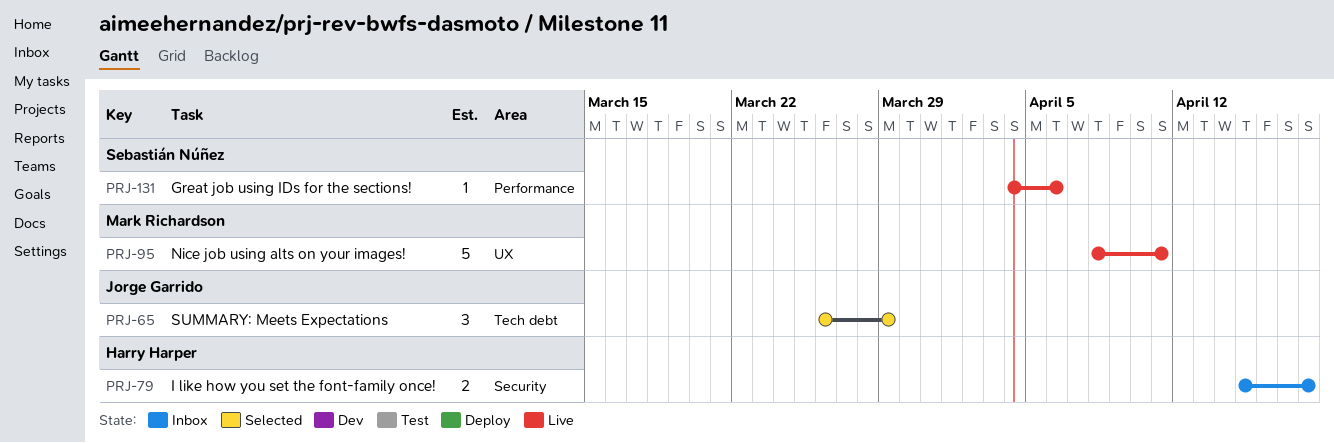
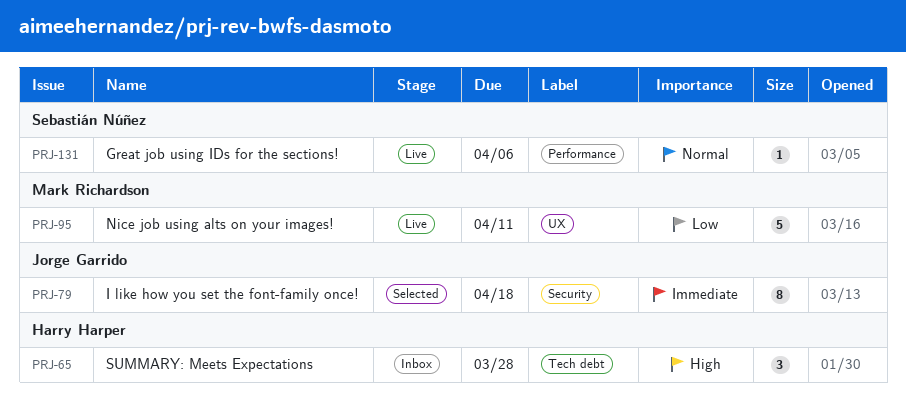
PRJ-65, status: Selected -> Inbox
PRJ-65, owner: Jorge Garrido -> Harry Harper
PRJ-65, due: Mar 29 -> Mar 28
PRJ-79, status: Inbox -> Selected
PRJ-79, owner: Harry Harper -> Jorge Garrido
PRJ-79, estimate: 2 -> 8

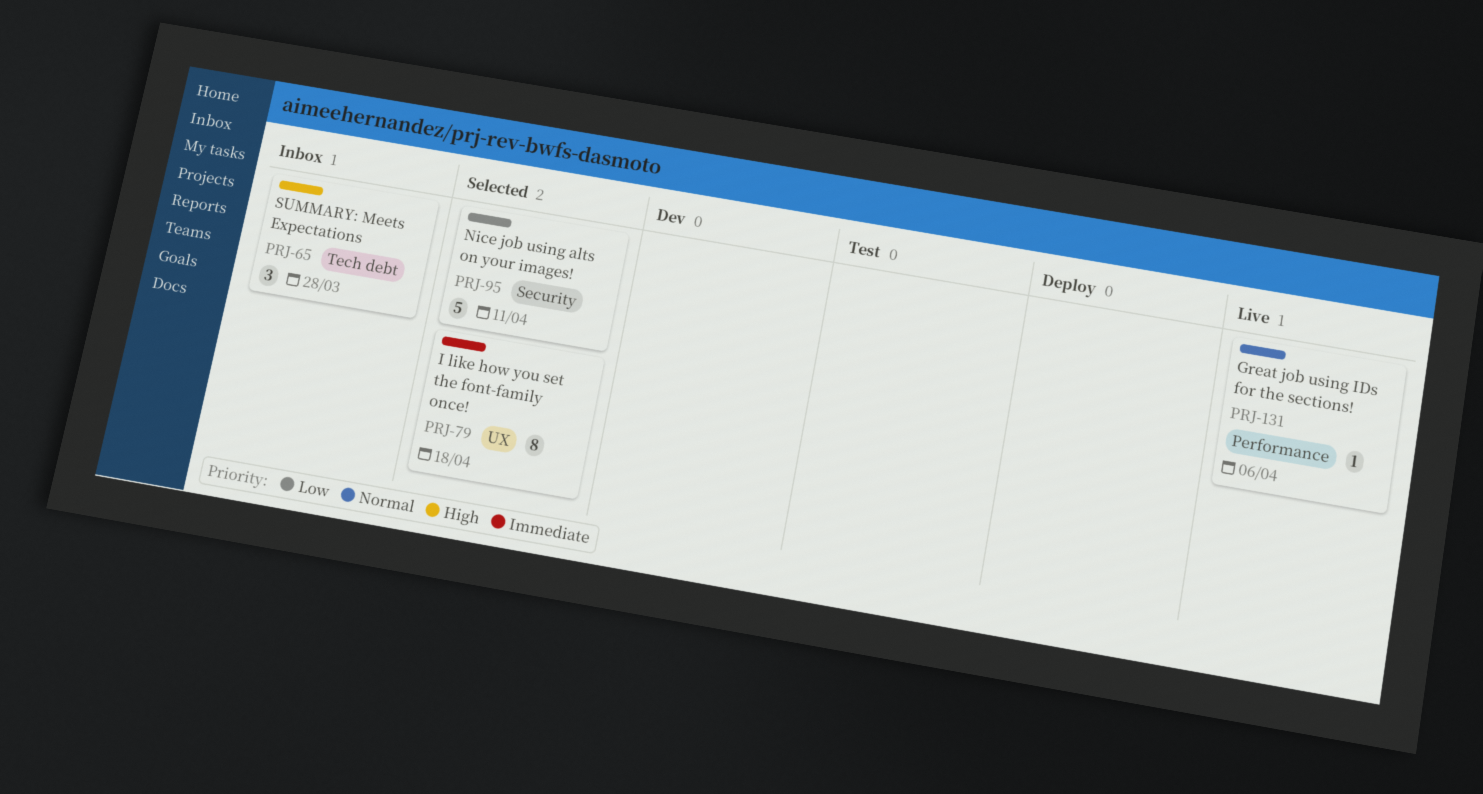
PRJ-79, label: Security -> UX
PRJ-95, status: Live -> Selected
PRJ-95, label: UX -> Security

